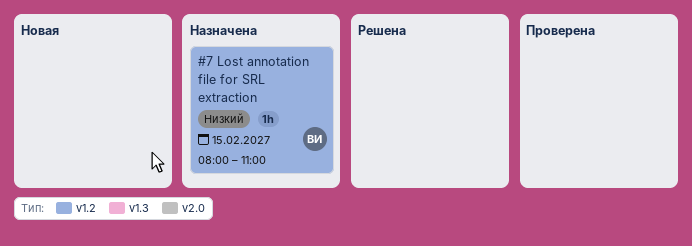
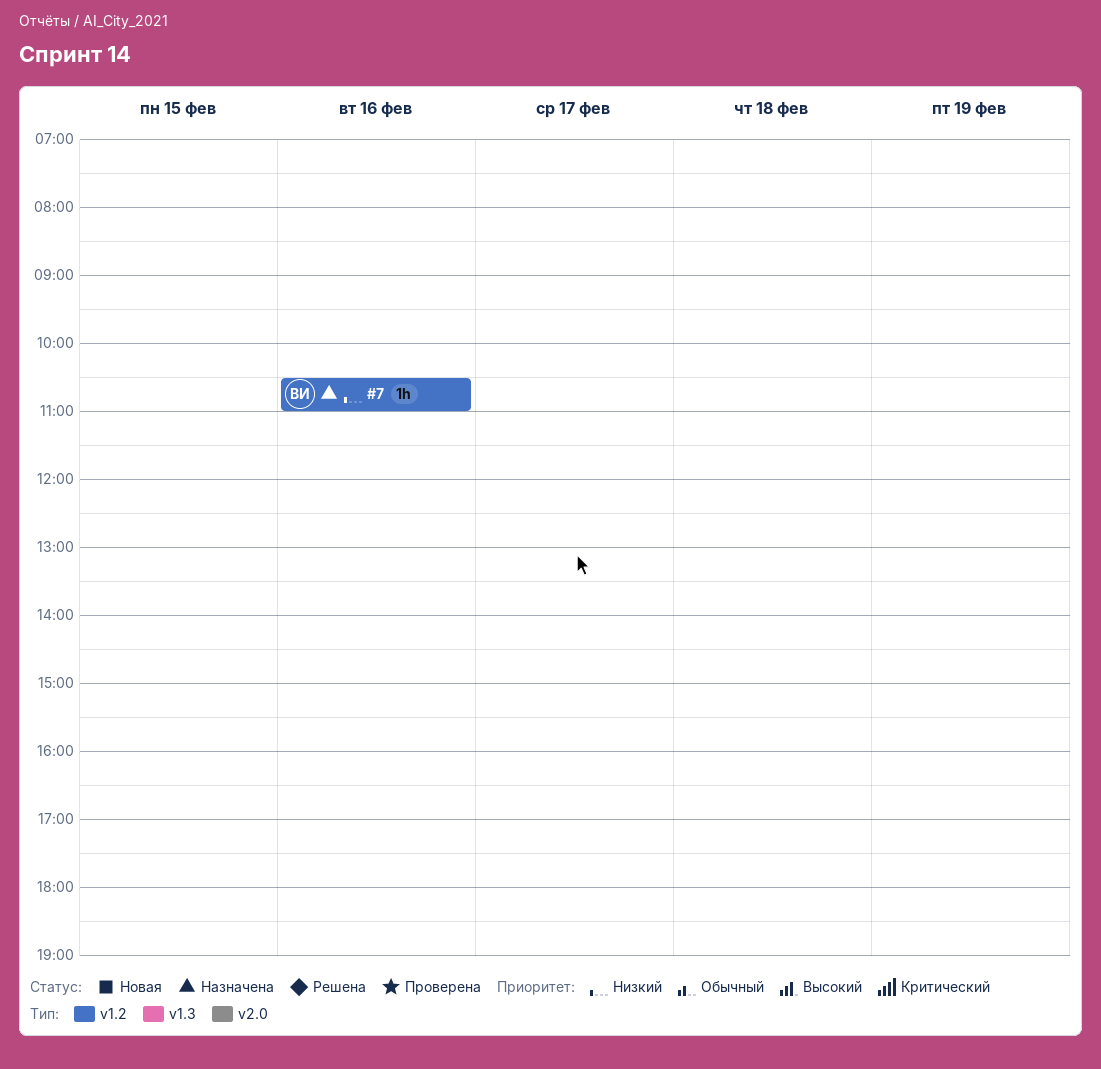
#7, day: Feb 15 -> Feb 16
#7, begins: 08:00 -> 10:30

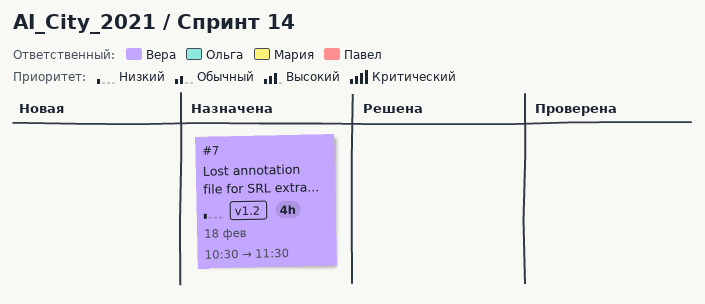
#7, estimate: 1h -> 4h
#7, day: Feb 16 -> Feb 18
#7, ends: 11:00 -> 11:30

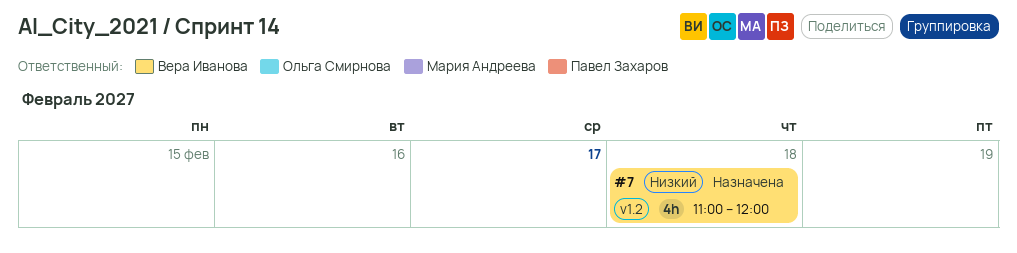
#7, begins: 10:30 -> 11:00
#7, ends: 11:30 -> 12:00

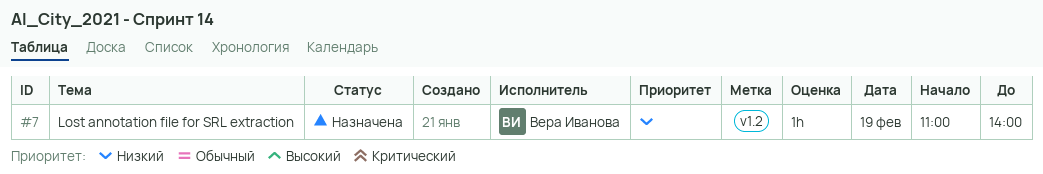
#7, estimate: 4h -> 1h
#7, day: Feb 18 -> Feb 19
#7, ends: 12:00 -> 14:00

